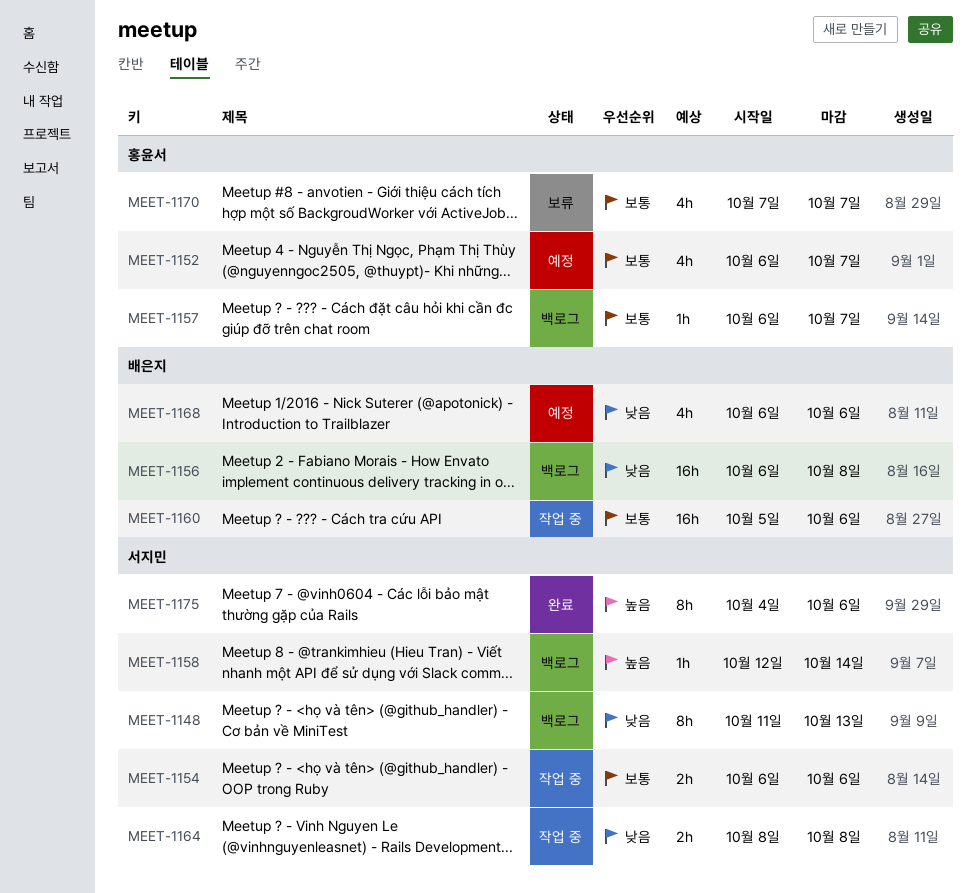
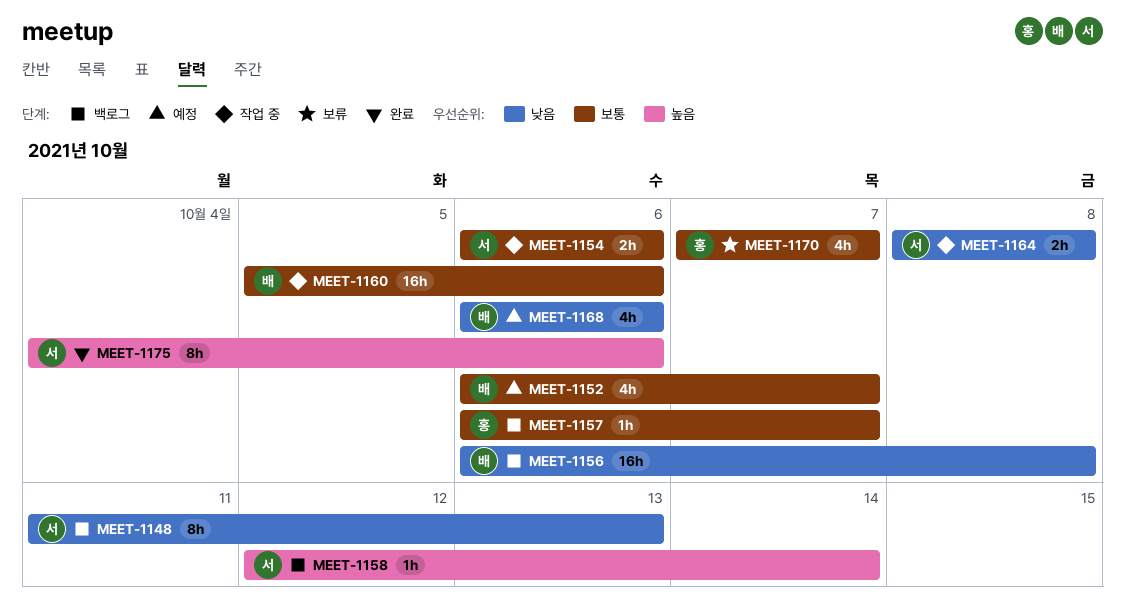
MEET-1152, owner: 홍윤서 -> 배은지

